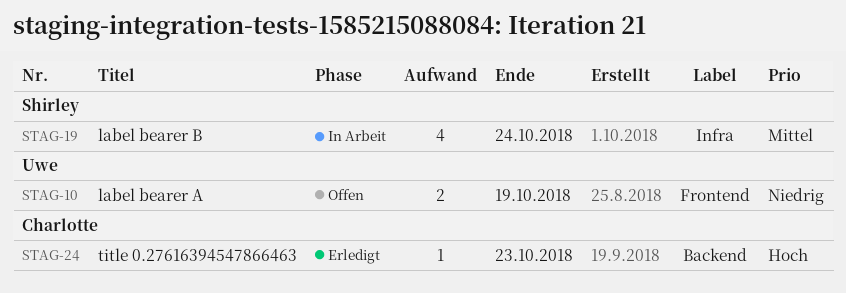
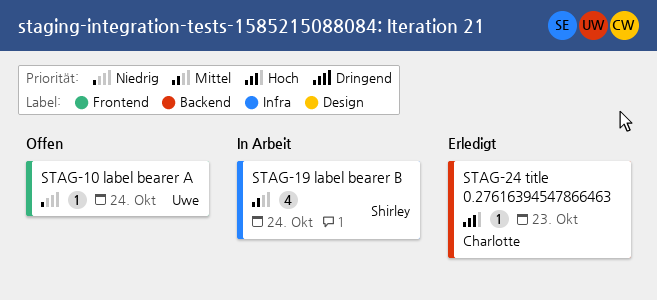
STAG-10, estimate: 2 -> 1
STAG-10, due: Oct 19 -> Oct 24

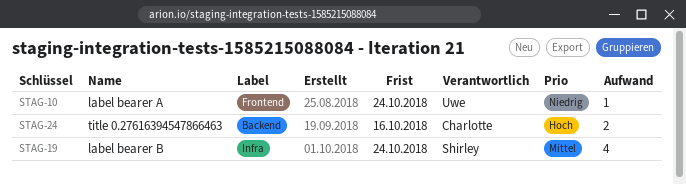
STAG-24, estimate: 1 -> 2
STAG-24, due: Oct 23 -> Oct 16

